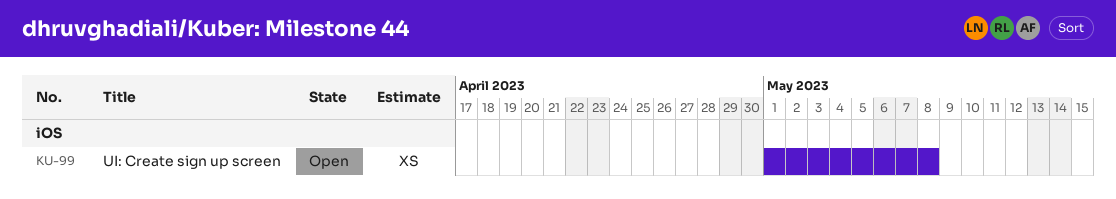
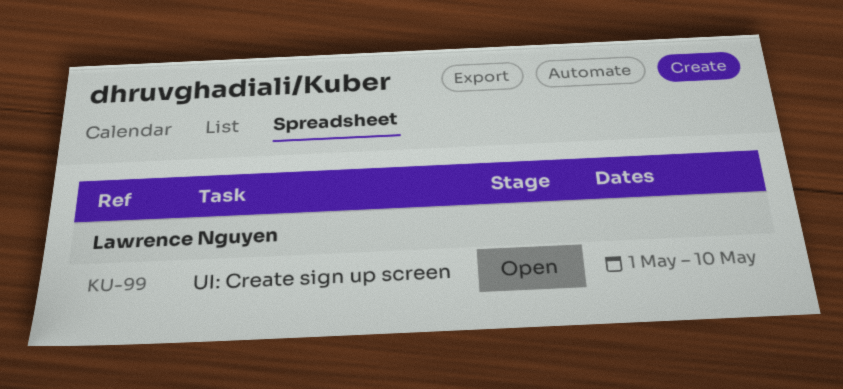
KU-99, due: May 8 -> May 10

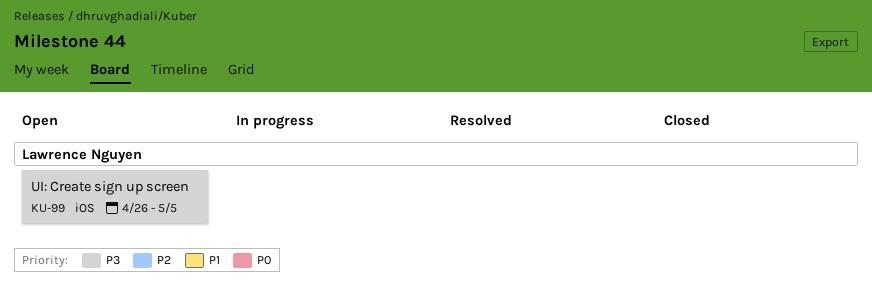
KU-99, start: May 1 -> Apr 26
KU-99, due: May 10 -> May 5

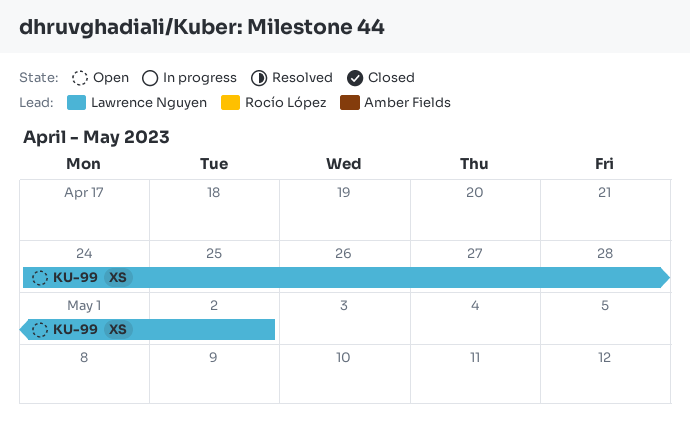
KU-99, start: Apr 26 -> Apr 24
KU-99, due: May 5 -> May 2

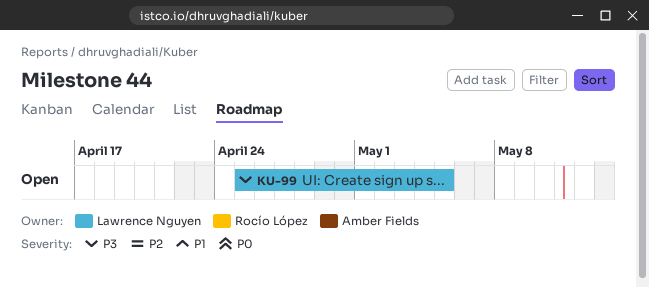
KU-99, start: Apr 24 -> Apr 25
KU-99, due: May 2 -> May 5

